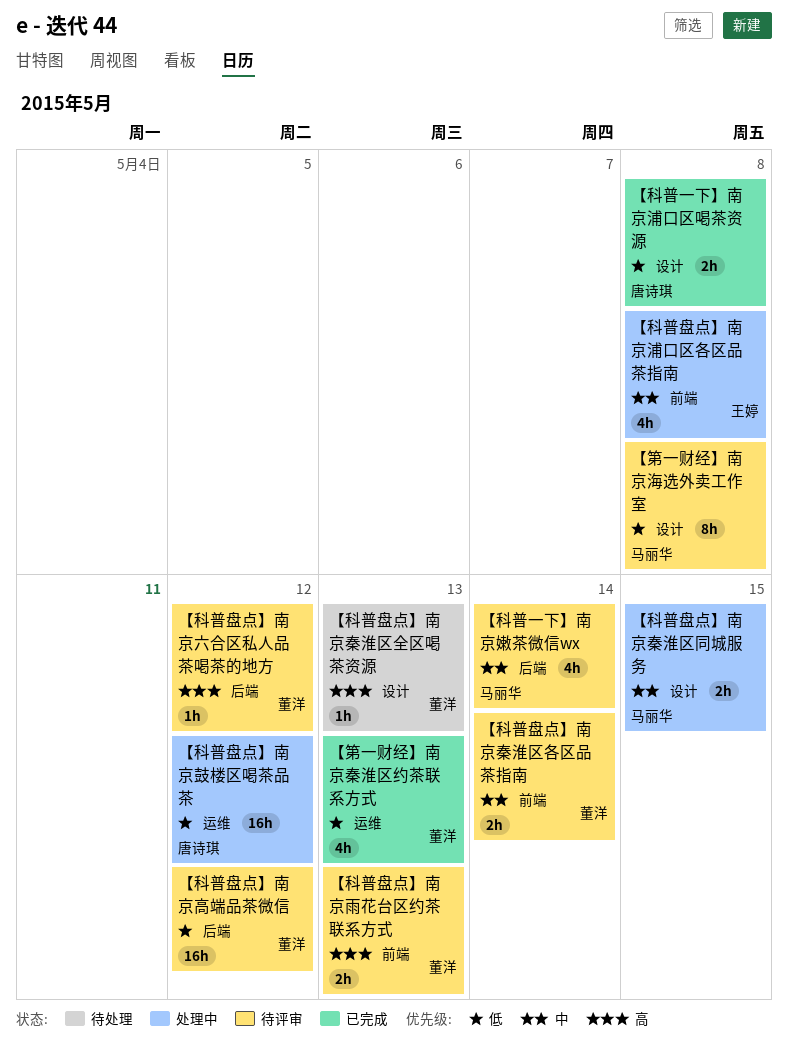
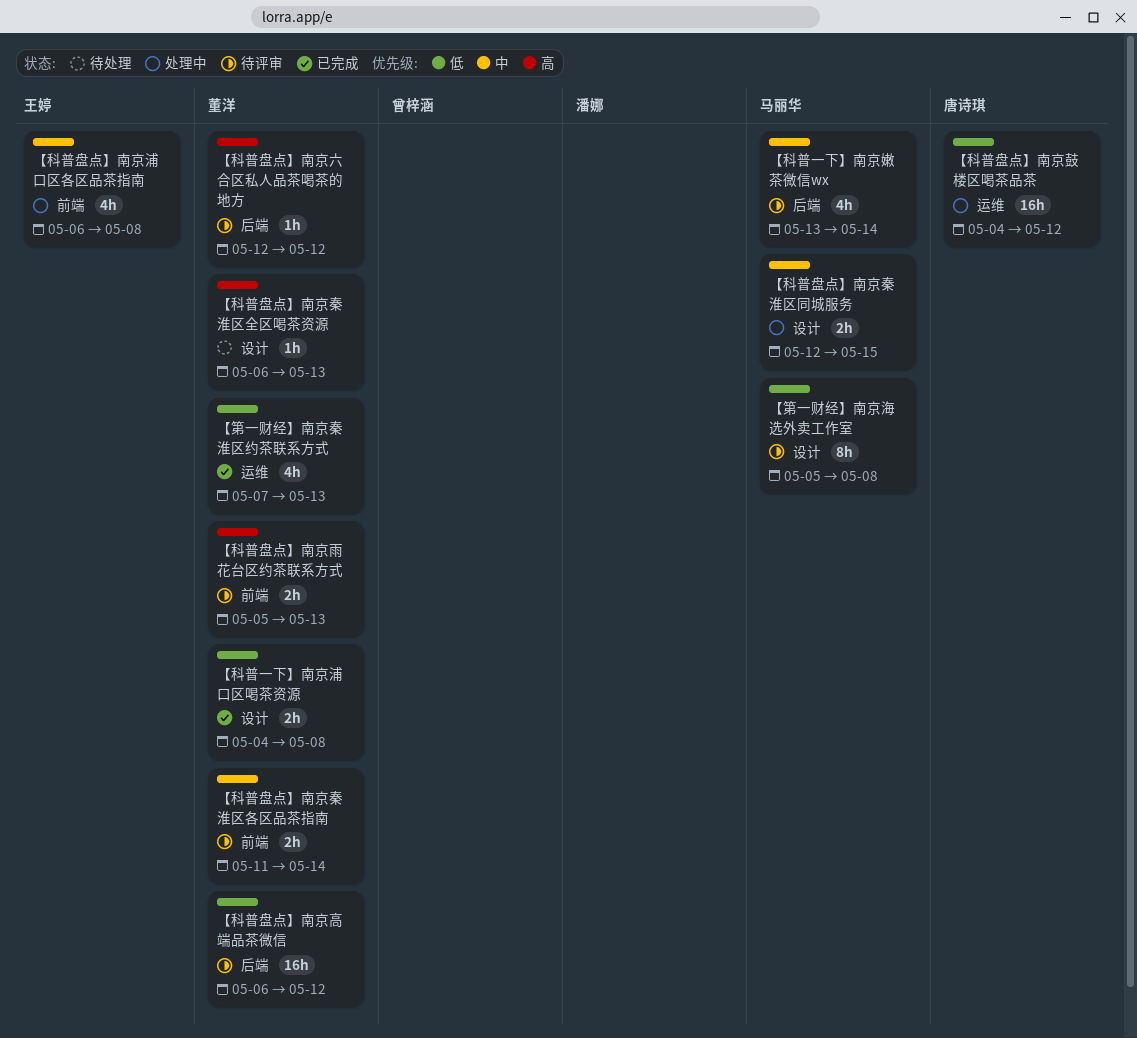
【科普一下】南京浦口区喝茶资源, owner: 唐诗琪 -> 董洋

